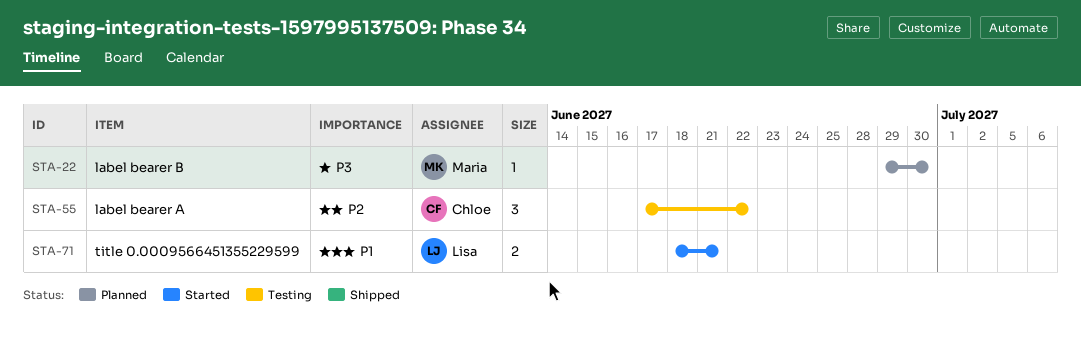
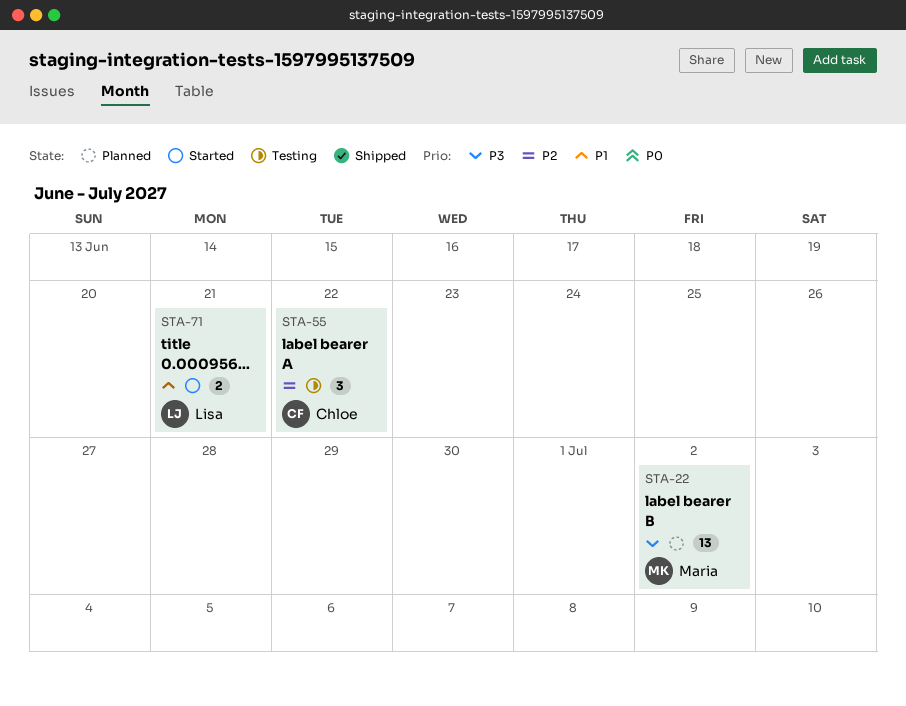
STA-22, estimate: 1 -> 13
STA-22, due: Jun 30 -> Jul 2

